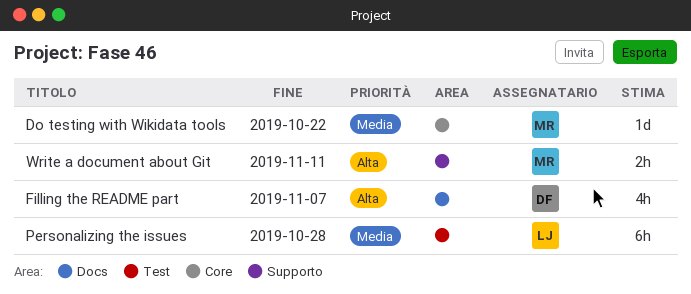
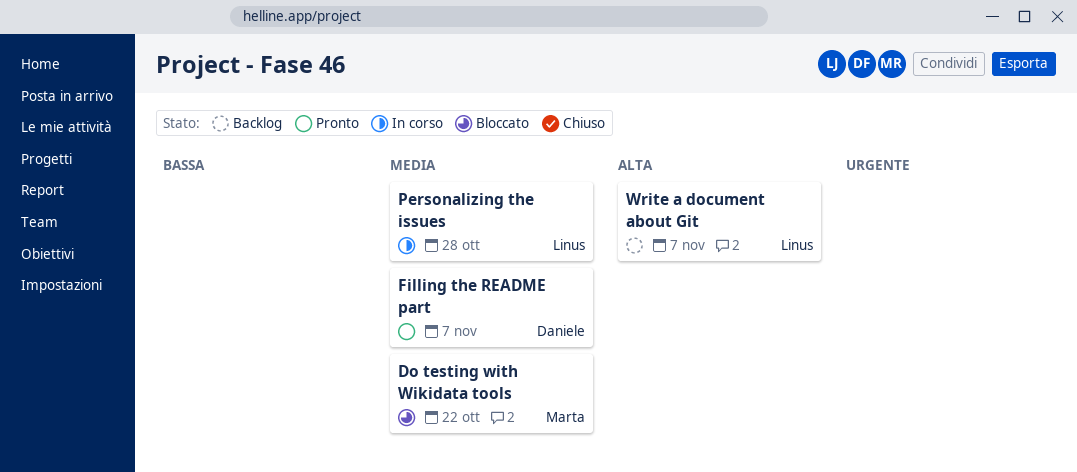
Filling the README part, priority: Alta -> Media
Write a document about Git, owner: Marta -> Linus
Write a document about Git, due: Nov 11 -> Nov 7

